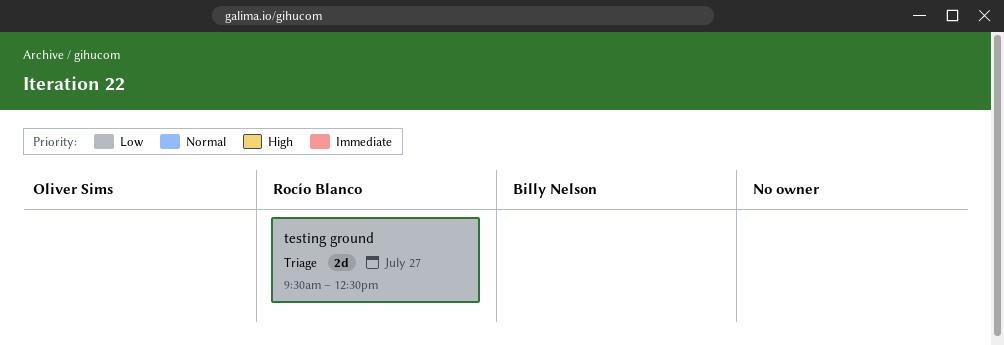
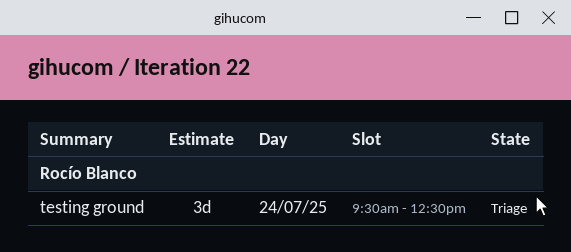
testing ground, estimate: 2d -> 3d
testing ground, day: Jul 27 -> Jul 24

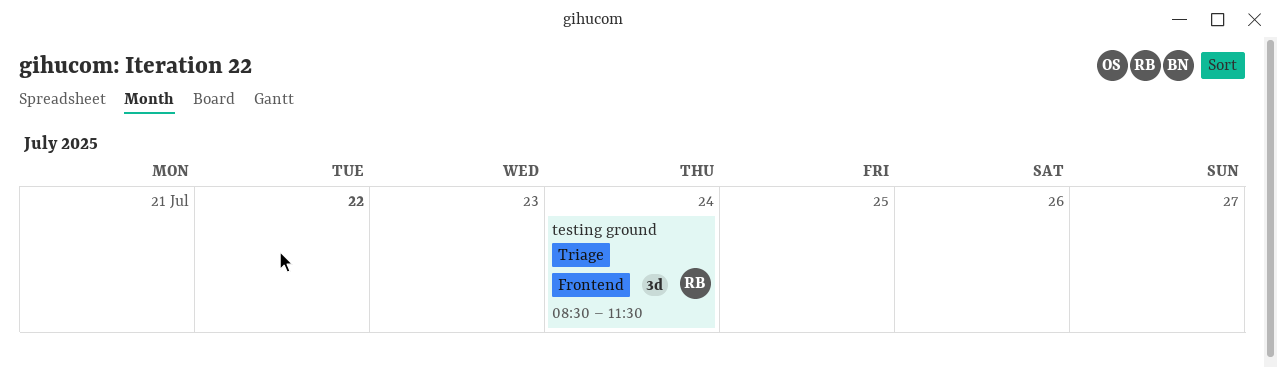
testing ground, begins: 09:30 -> 08:30
testing ground, ends: 12:30 -> 11:30

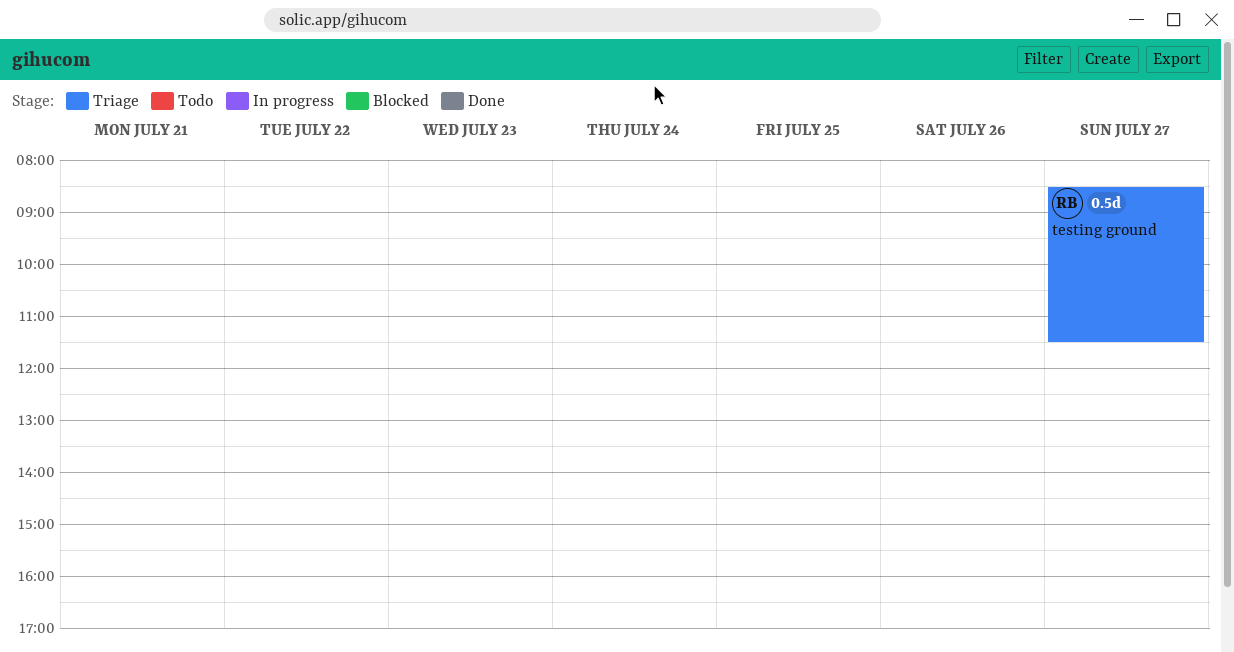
testing ground, estimate: 3d -> 0.5d
testing ground, day: Jul 24 -> Jul 27

